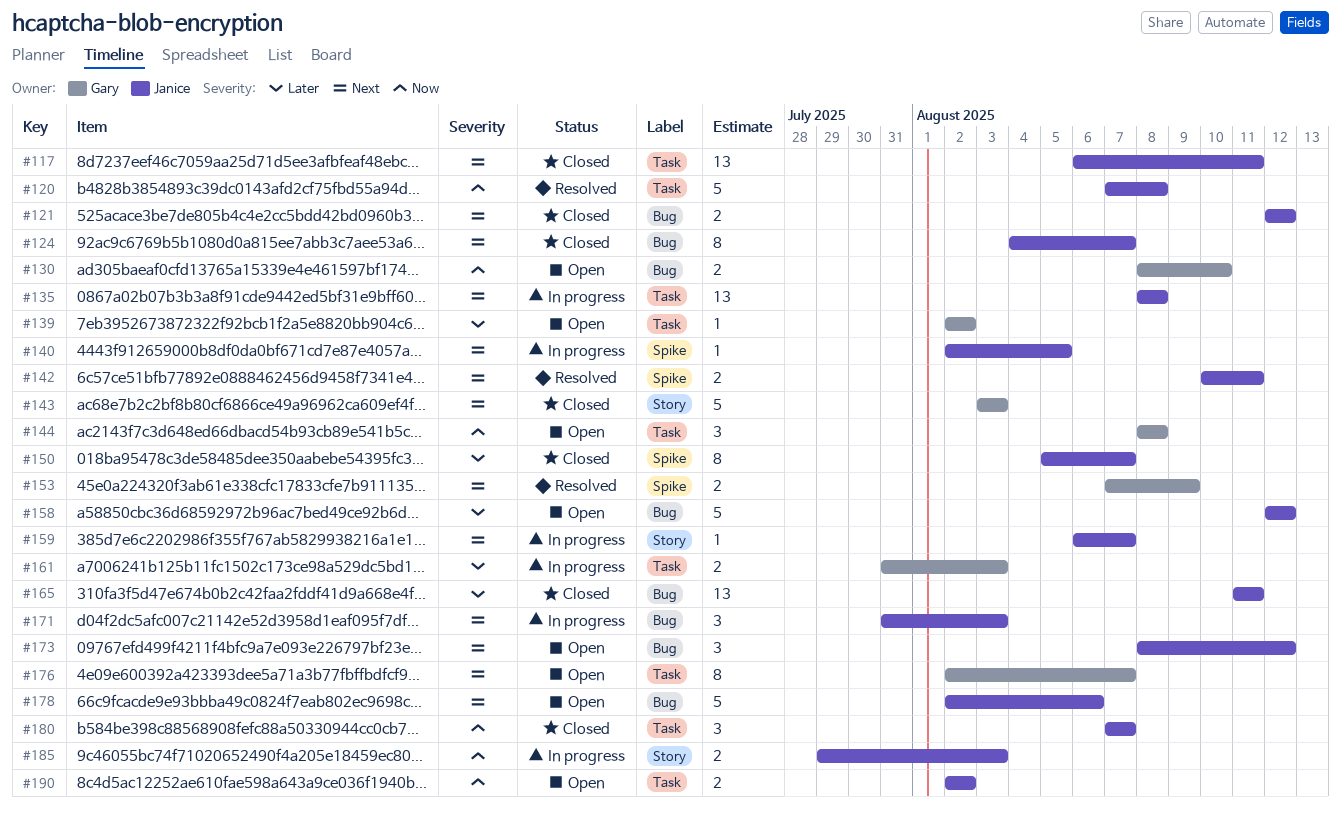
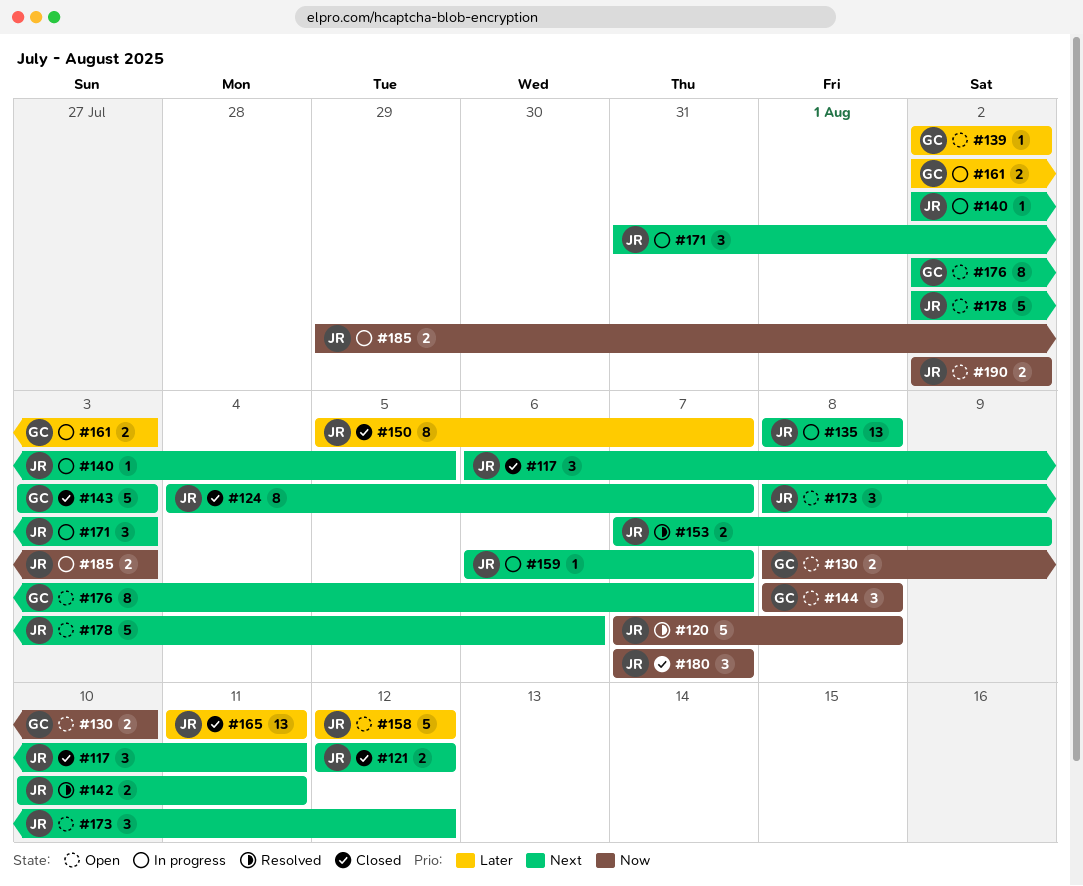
#117, estimate: 13 -> 3
#153, owner: Gary -> Janice
#161, start: Jul 31 -> Aug 2

